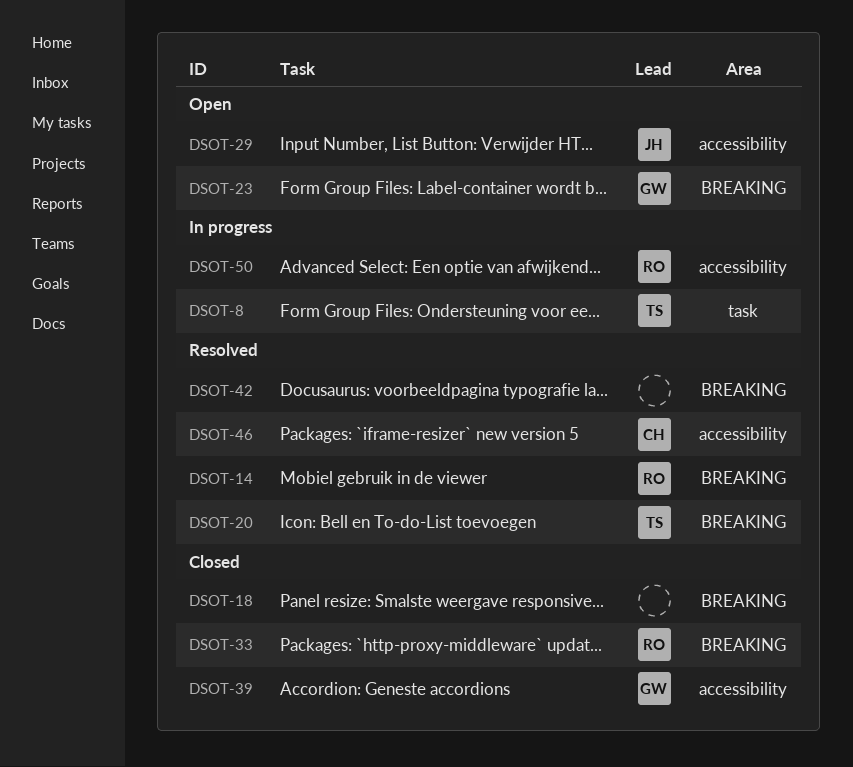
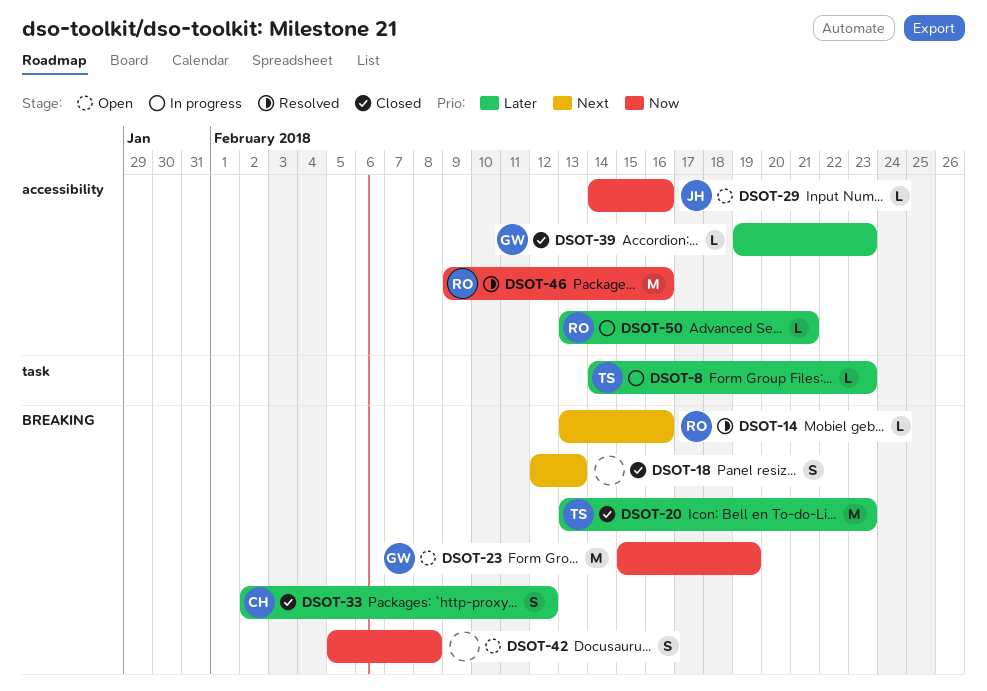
DSOT-20, status: Resolved -> Closed
DSOT-33, owner: RO -> CH
DSOT-42, status: Resolved -> Open
DSOT-46, owner: CH -> RO

